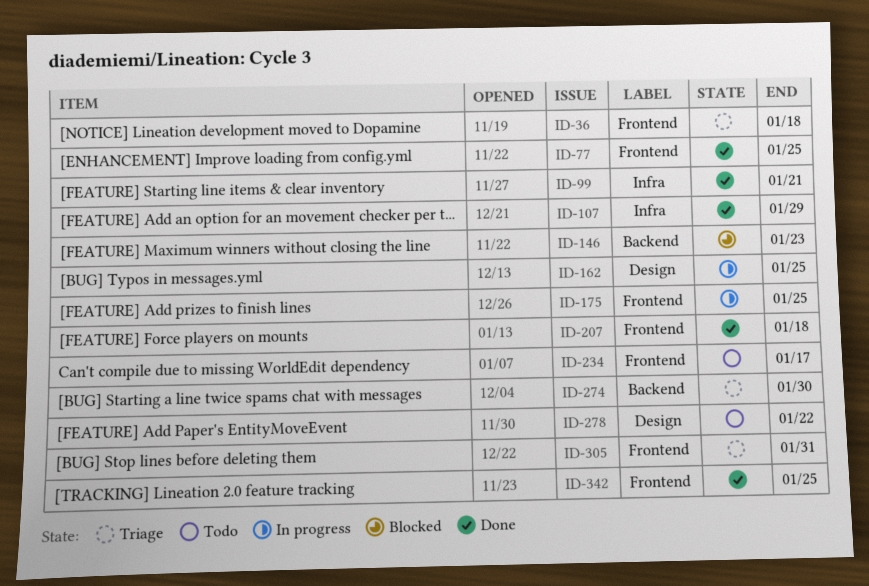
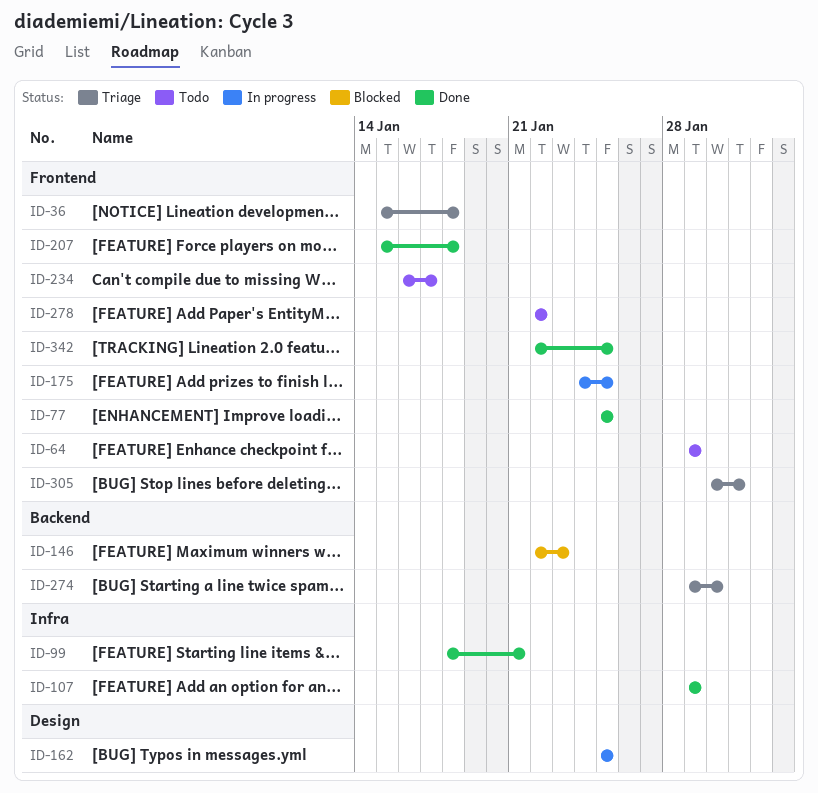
ID-64: none -> present
ID-278, label: Design -> Frontend

